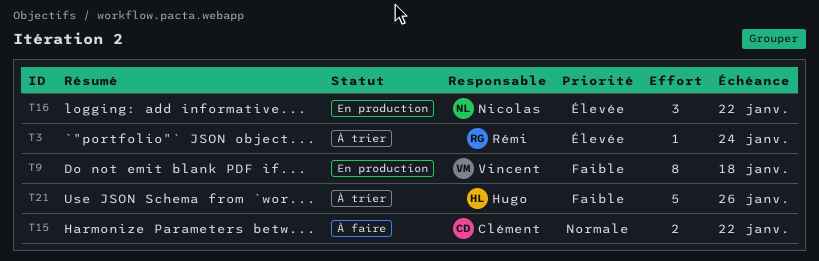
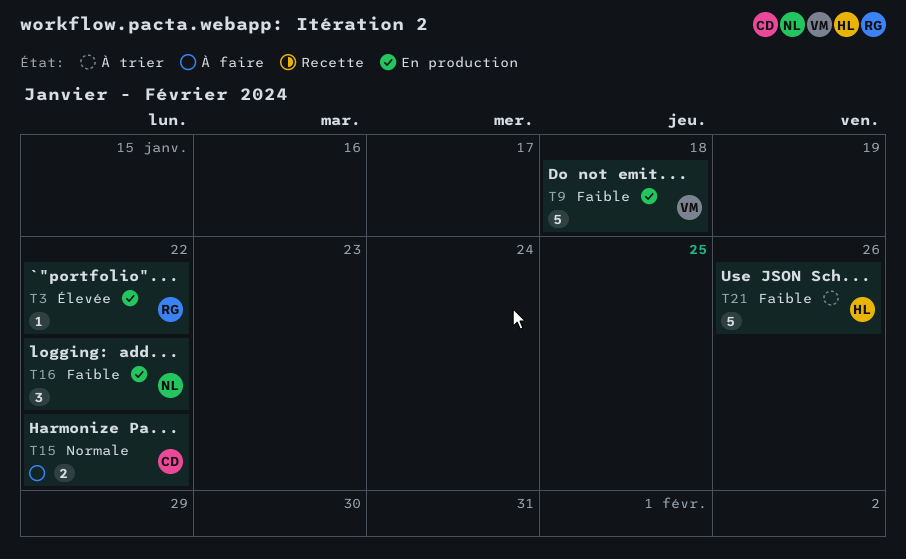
T3, status: À trier -> En production
T3, due: Jan 24 -> Jan 22
T9, estimate: 8 -> 5
T16, priority: Élevée -> Faible

